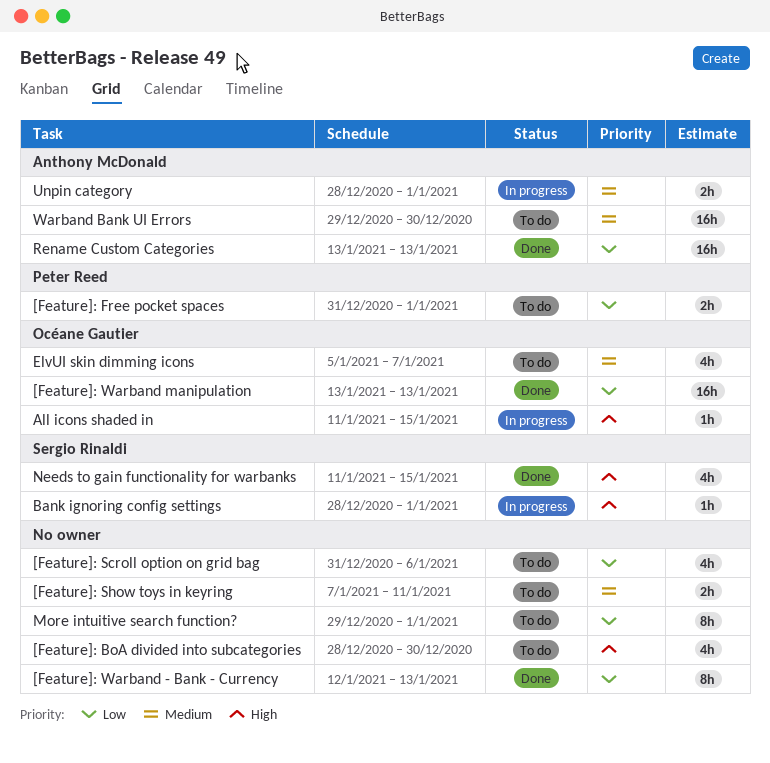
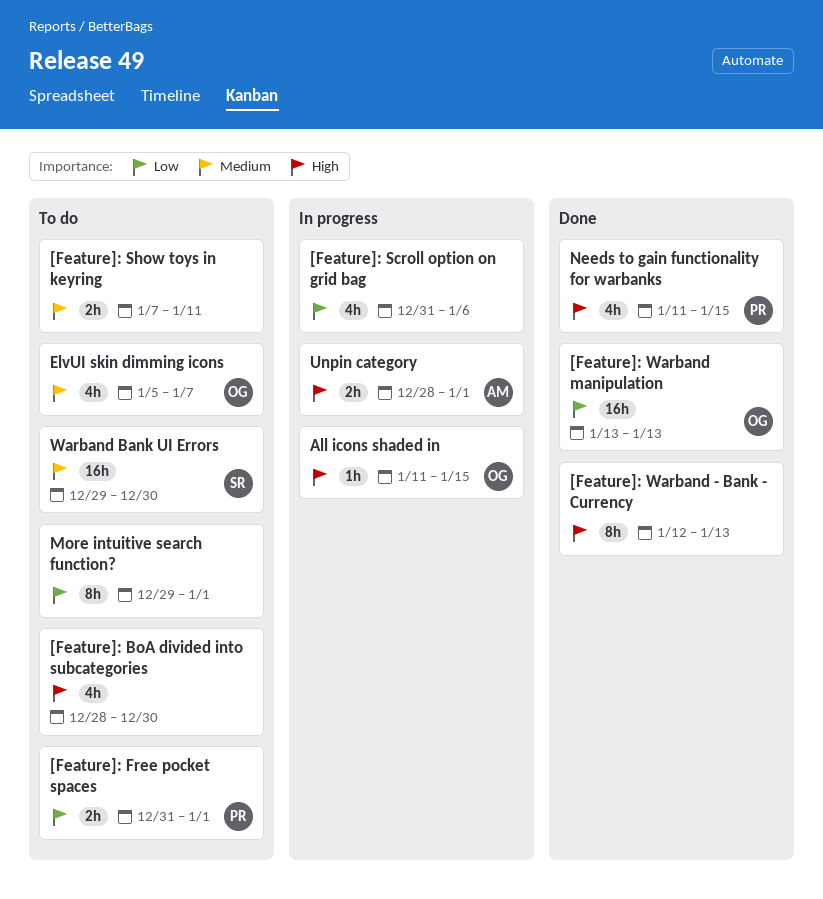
[Feature]: Scroll option on grid bag, status: To do -> In progress
[Feature]: Warband - Bank - Currency, priority: Low -> High
Bank ignoring config settings: present -> none
Needs to gain functionality for warbanks, owner: Sergio Rinaldi -> Peter Reed
Rename Custom Categories: present -> none
Unpin category, priority: Medium -> High
Warband Bank UI Errors, owner: Anthony McDonald -> Sergio Rinaldi

